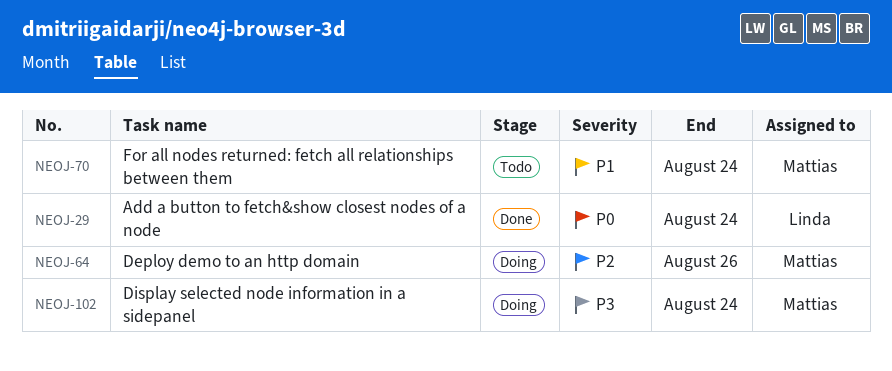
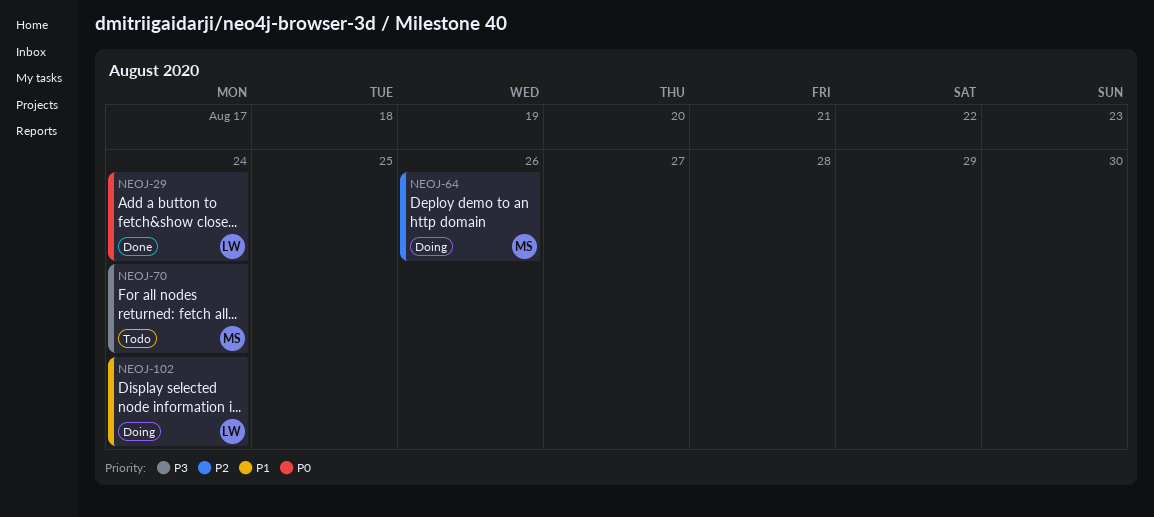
NEOJ-70, priority: P1 -> P3
NEOJ-102, owner: Mattias -> Linda
NEOJ-102, priority: P3 -> P1

